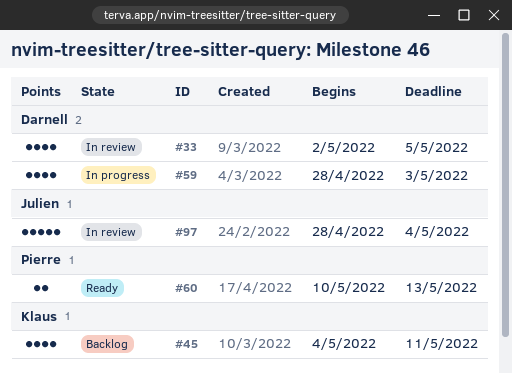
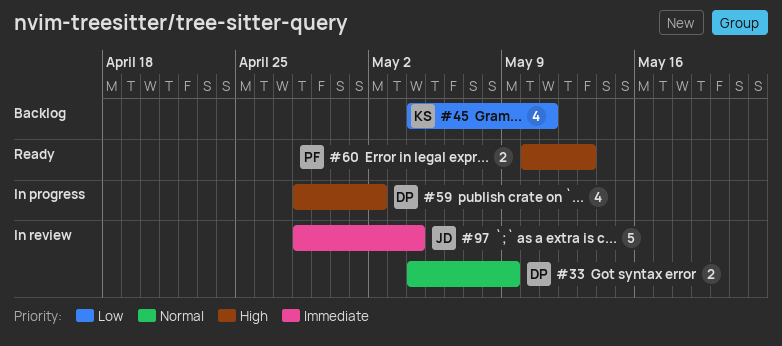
#33, estimate: 4 -> 2
#33, start: May 2 -> May 4
#33, due: May 5 -> May 9
#59, due: May 3 -> May 2

